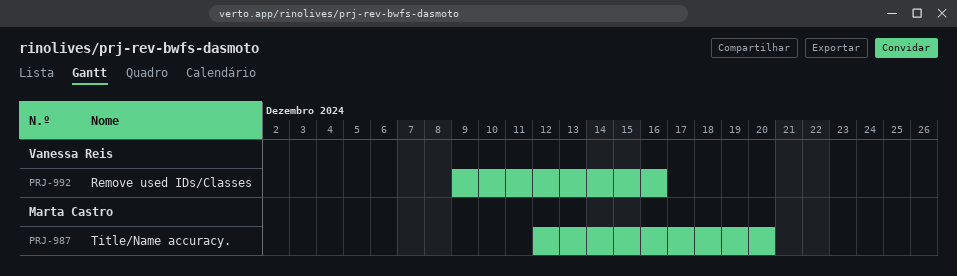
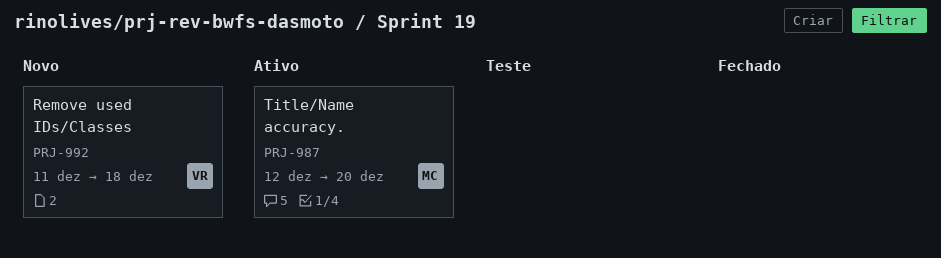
PRJ-992, start: Dec 9 -> Dec 11
PRJ-992, due: Dec 16 -> Dec 18

